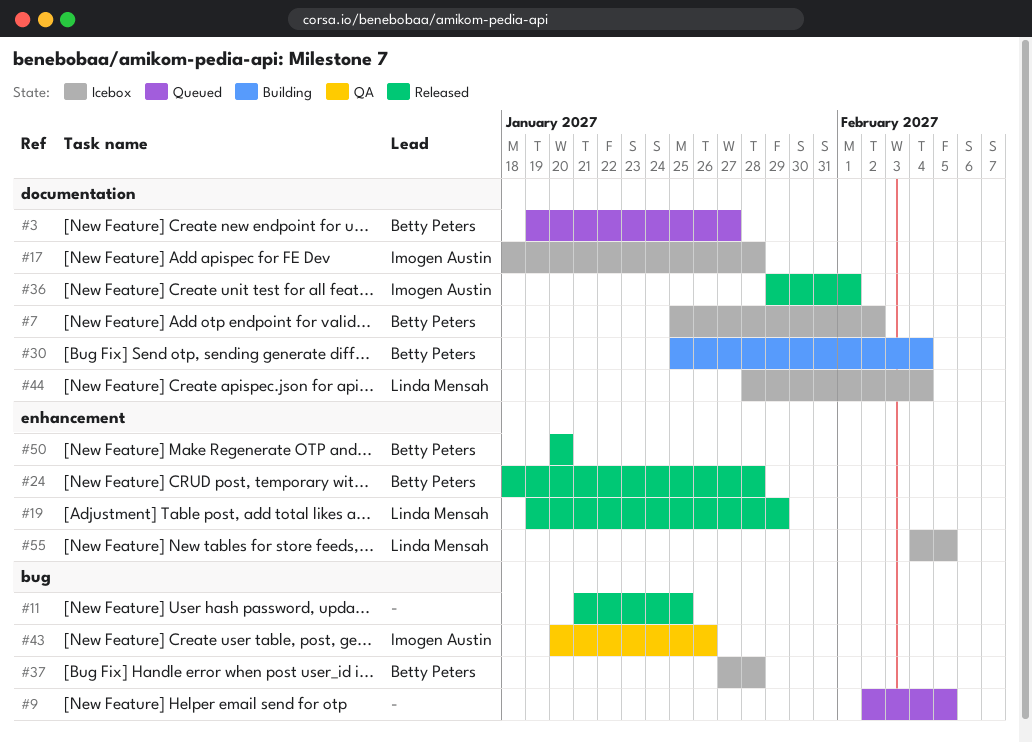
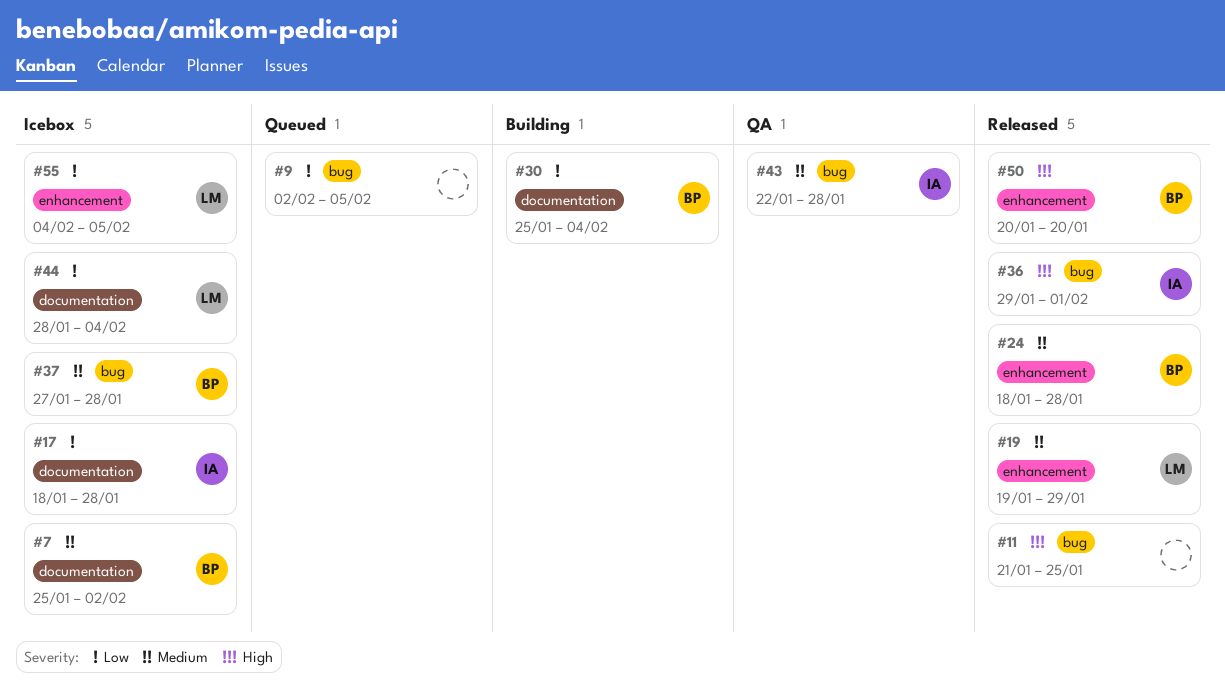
#3: present -> none
#36, label: documentation -> bug
#43, start: Jan 20 -> Jan 22
#43, due: Jan 26 -> Jan 28

